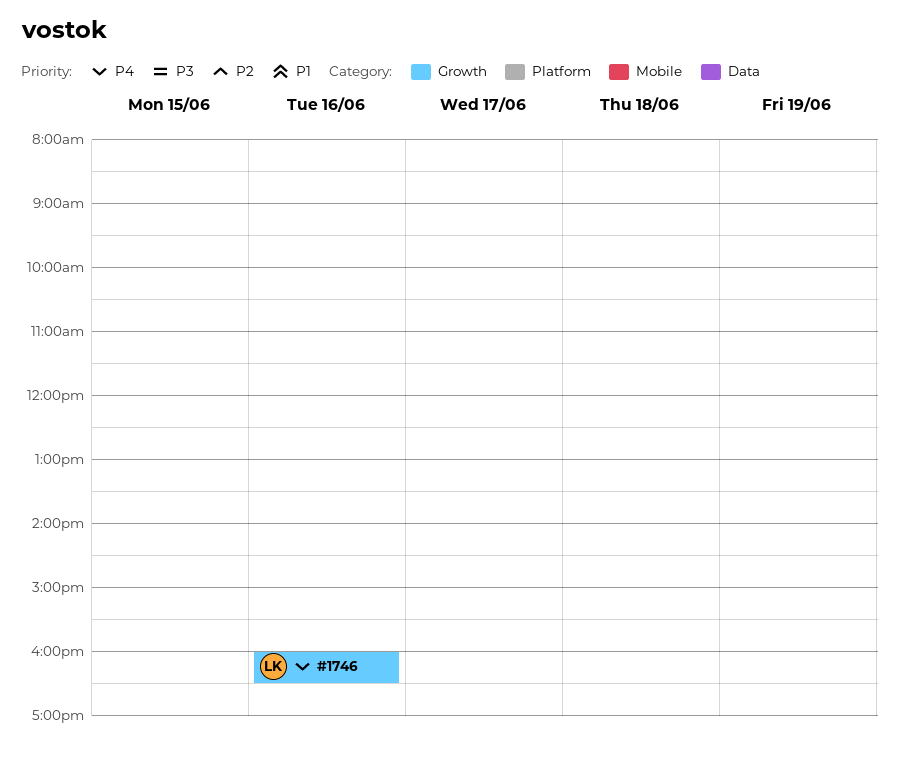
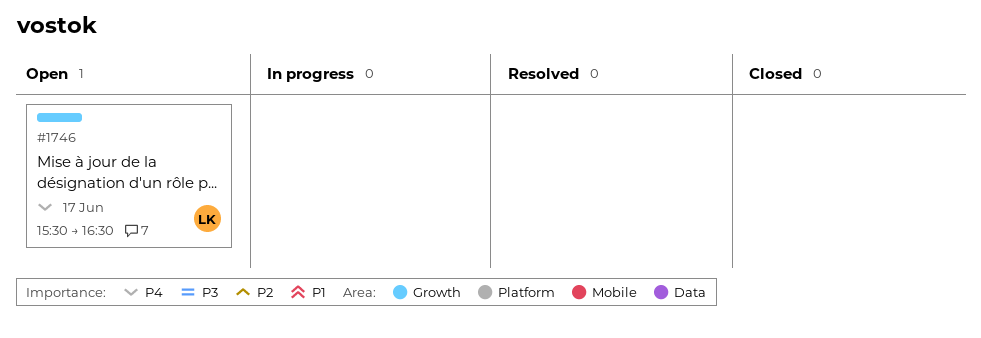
#1746, day: Jun 16 -> Jun 17
#1746, begins: 16:00 -> 15:30

